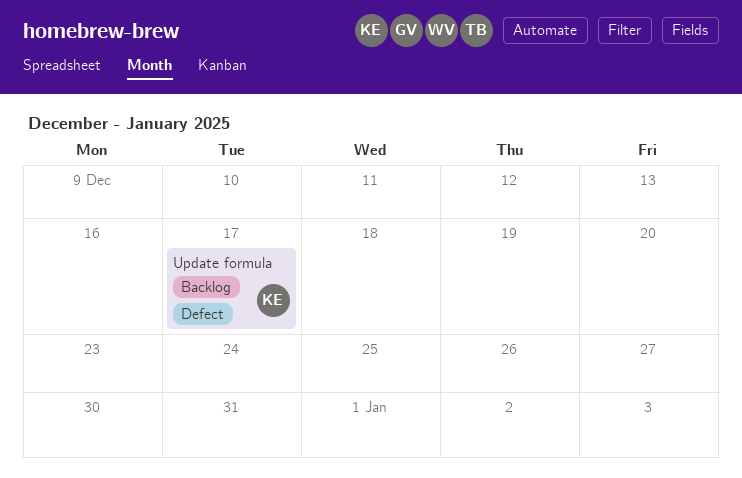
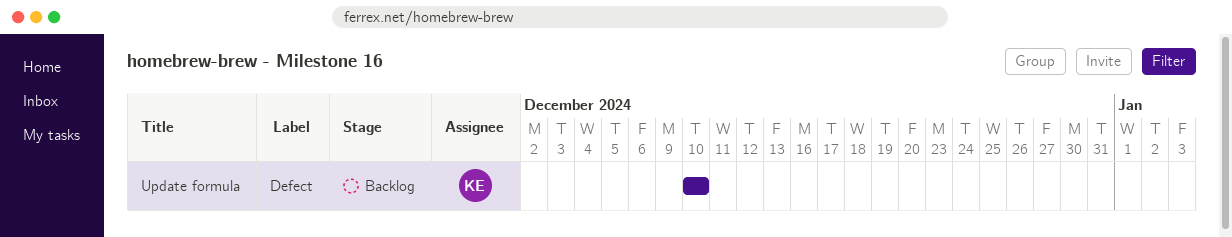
Update formula, due: Dec 17 -> Dec 10

